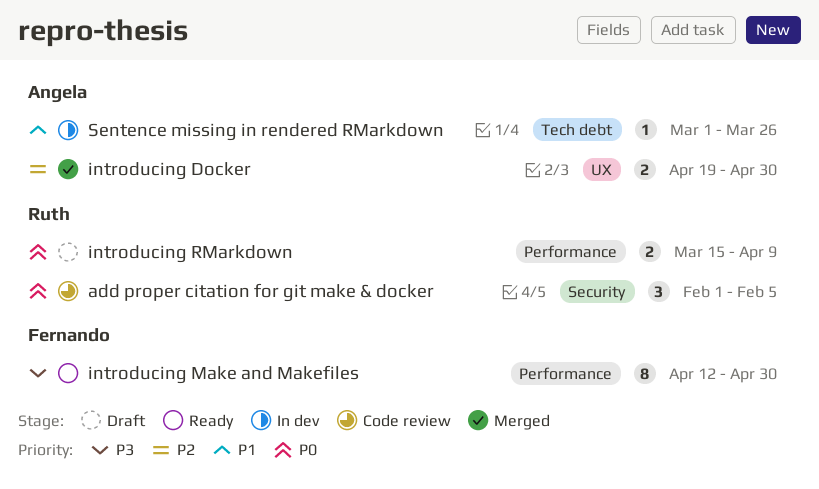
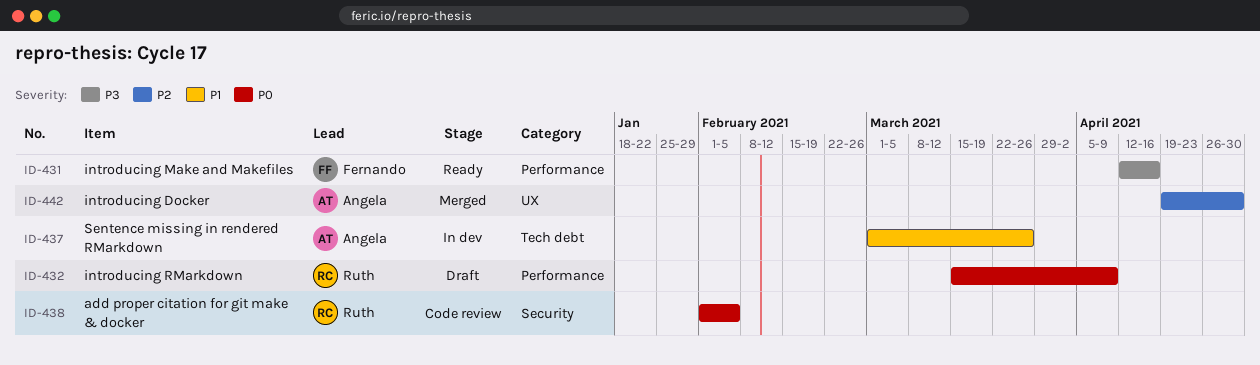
introducing Make and Makefiles, due: Apr 30 -> Apr 16

